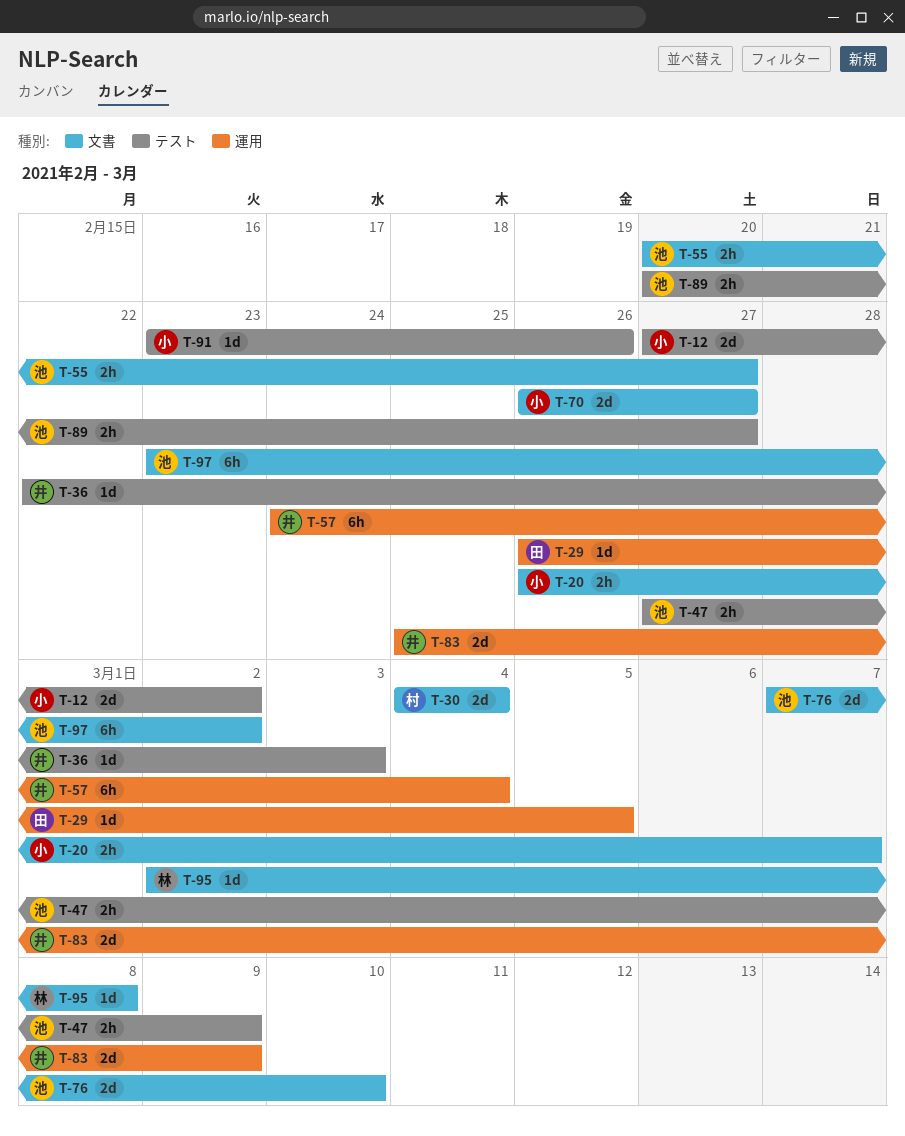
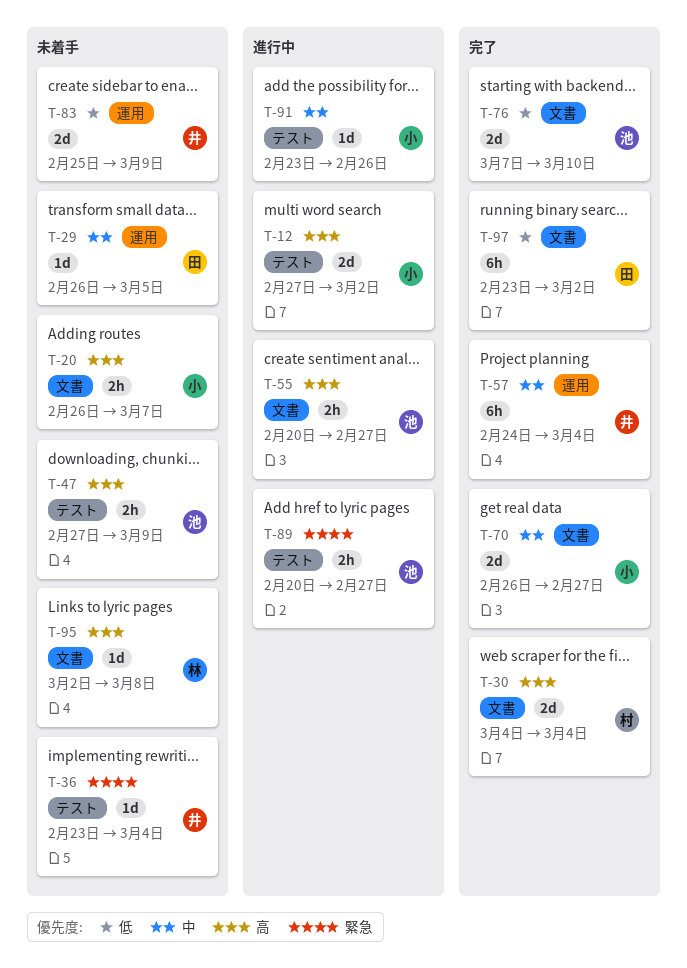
T-36, start: Feb 22 -> Feb 23
T-36, due: Mar 3 -> Mar 4
T-97, owner: 池 -> 田

